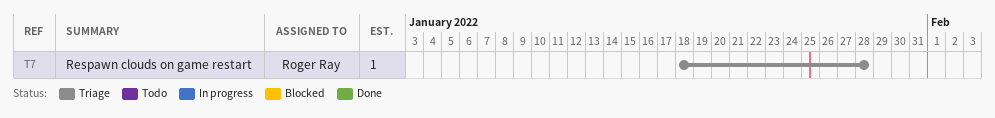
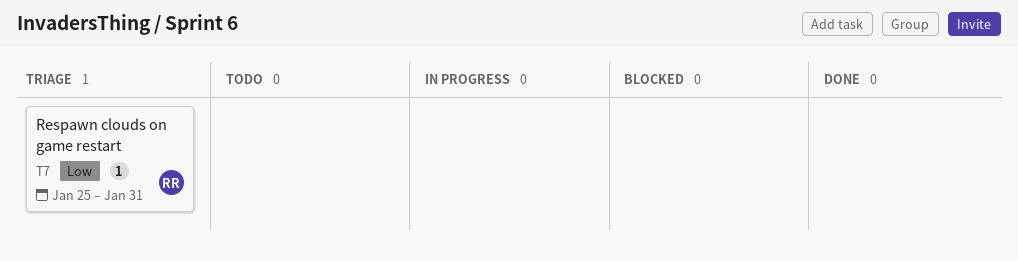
T7, start: Jan 18 -> Jan 25
T7, due: Jan 28 -> Jan 31

